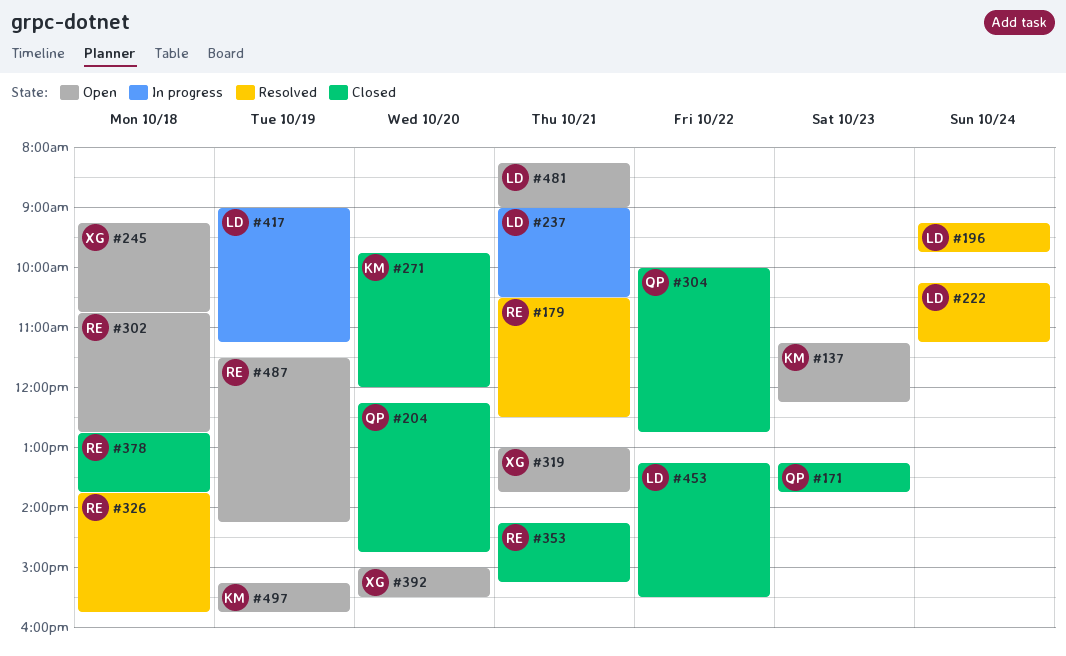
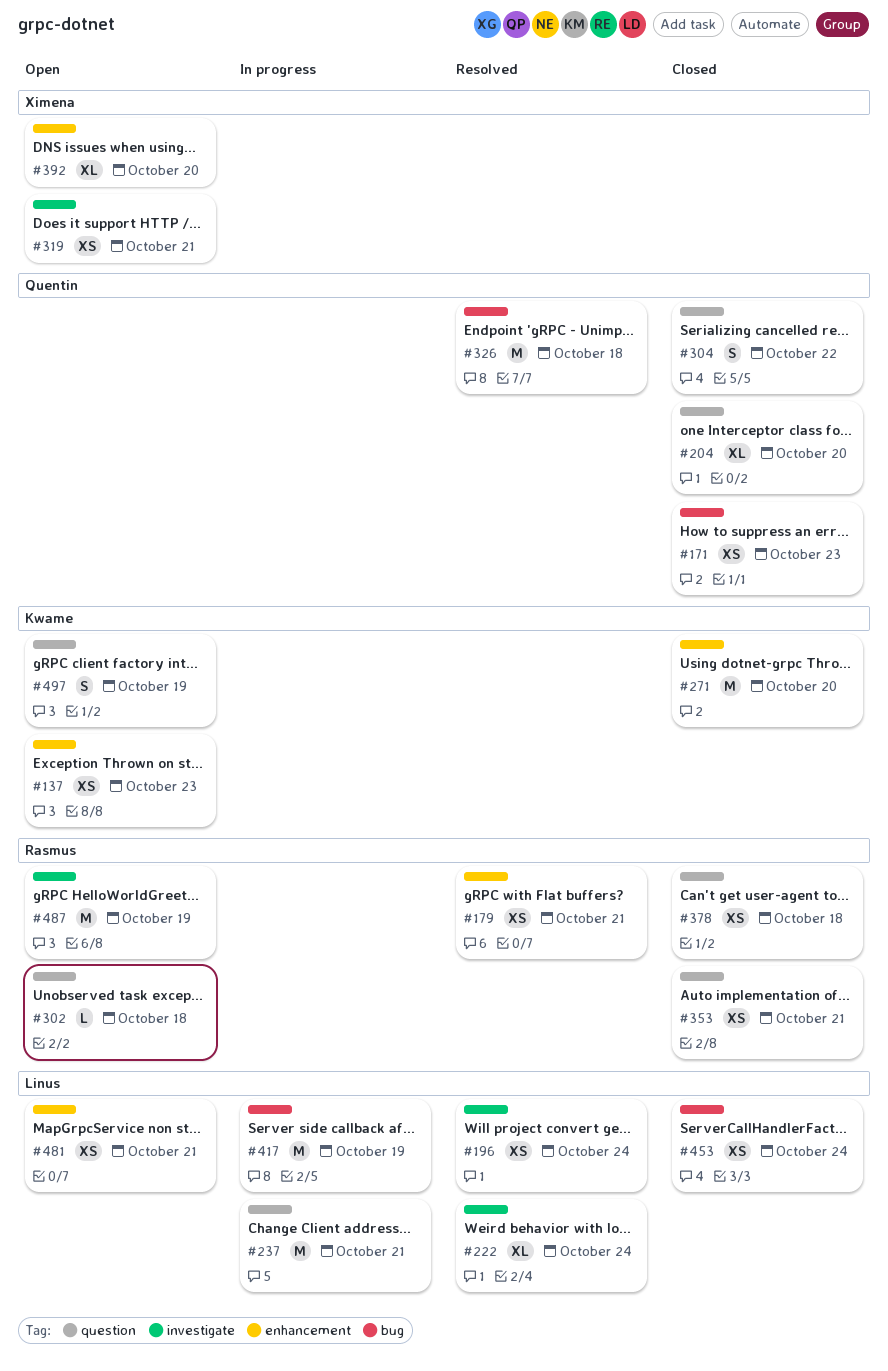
#245: present -> none
#326, owner: Rasmus -> Quentin
#453, day: Oct 22 -> Oct 24

